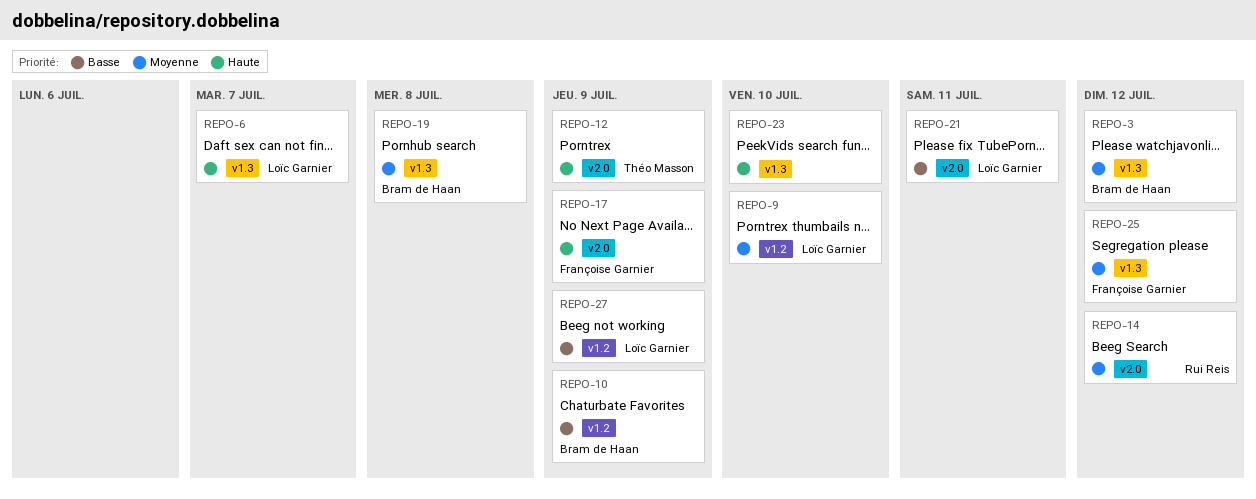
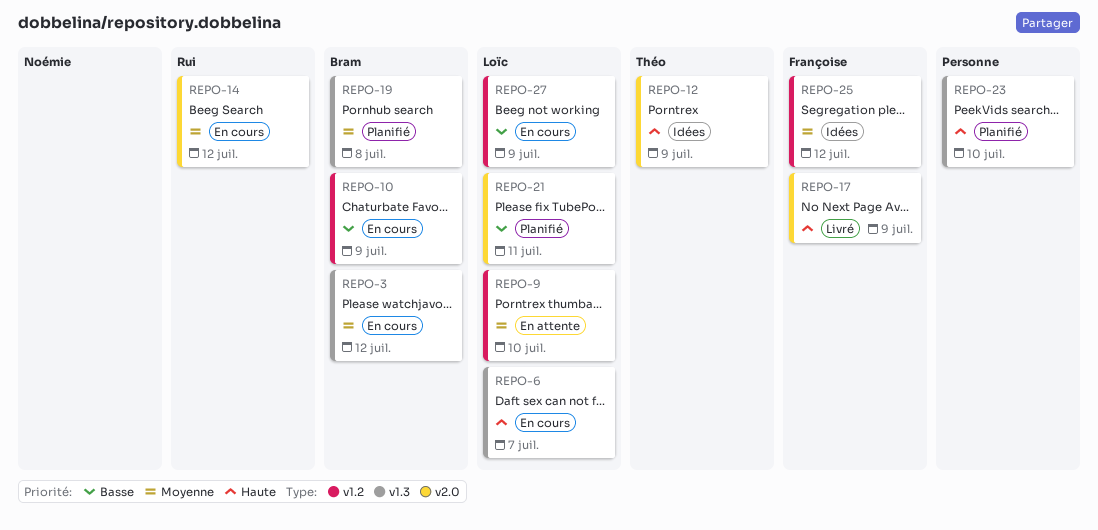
REPO-25, label: v1.3 -> v1.2

